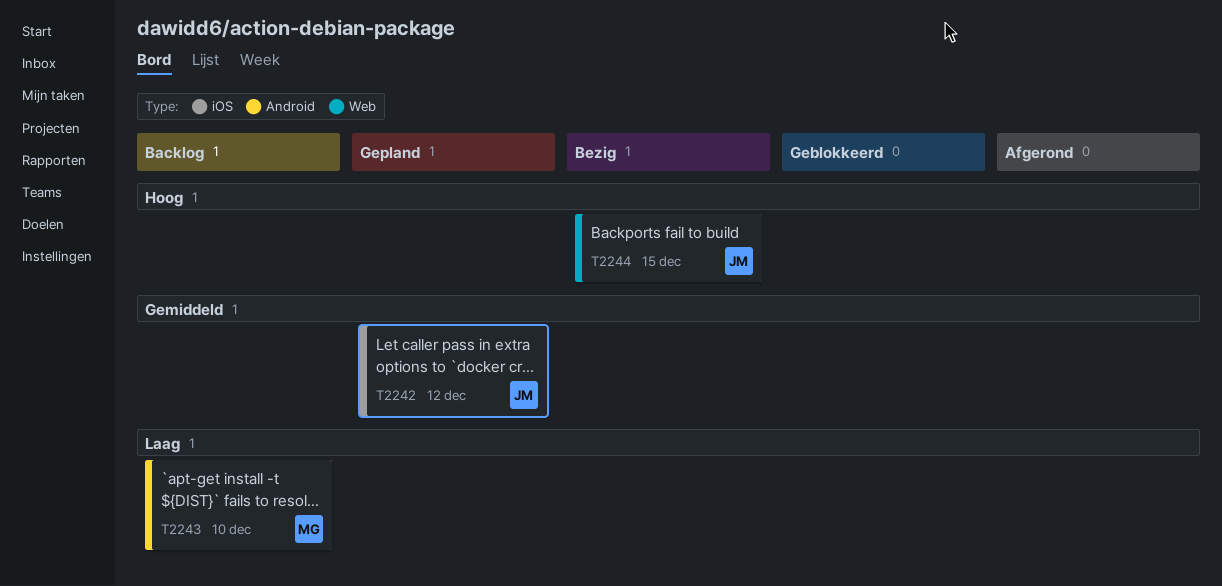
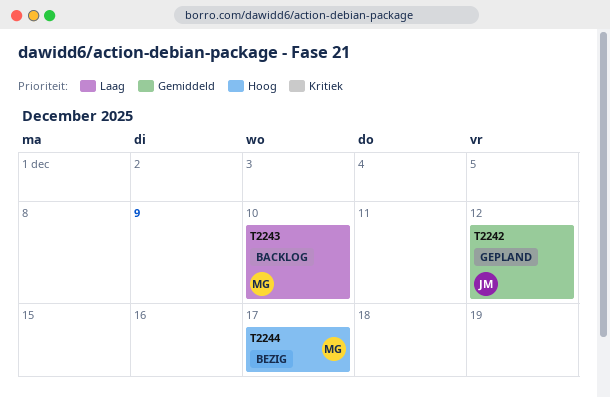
T2244, owner: JM -> MG
T2244, due: Dec 15 -> Dec 17

